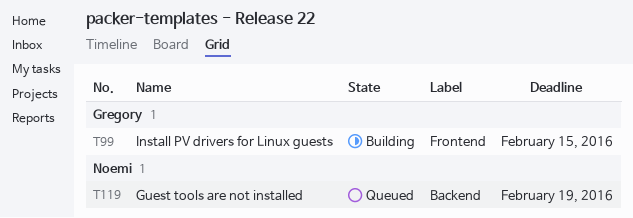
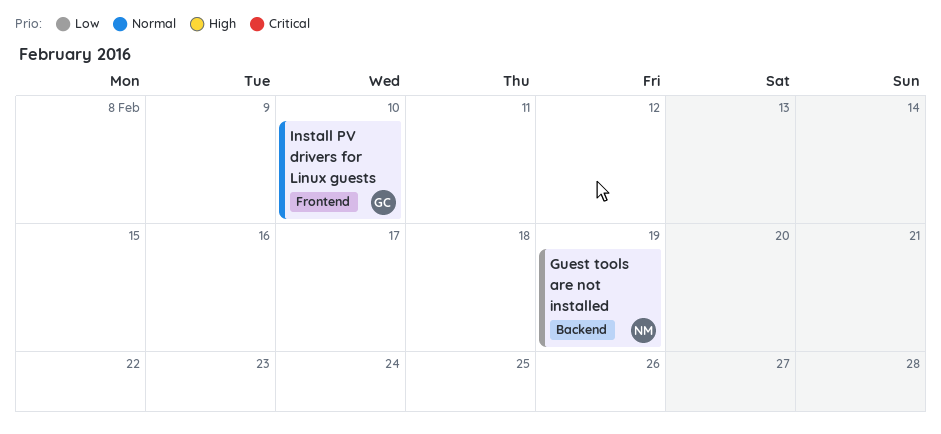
Install PV drivers for Linux guests, due: Feb 15 -> Feb 10

